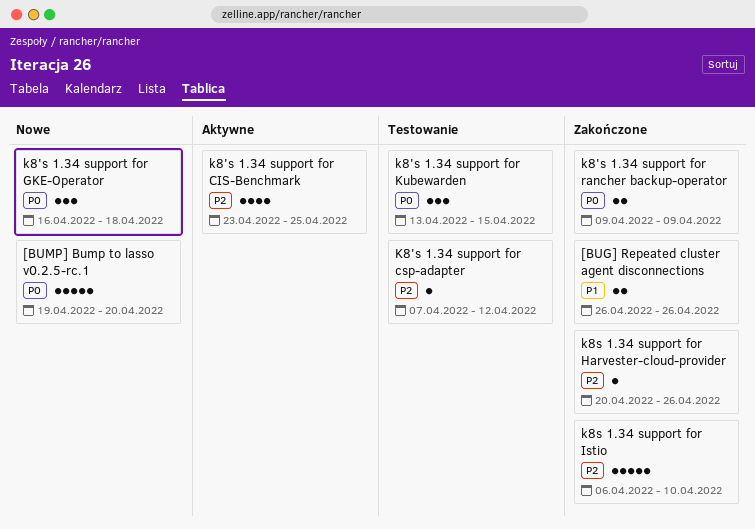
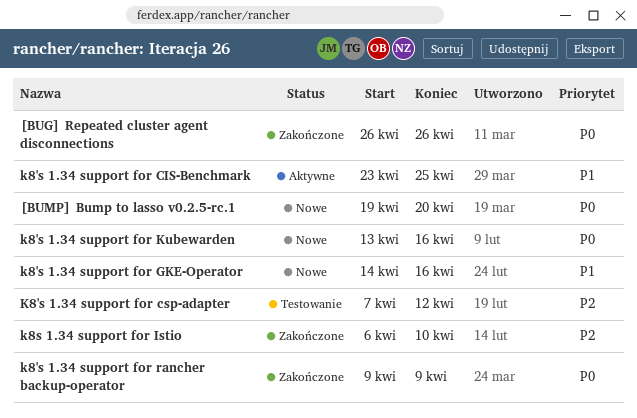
[BUG] Repeated cluster agent disconnections, priority: P1 -> P0
k8's 1.34 support for CIS-Benchmark, priority: P2 -> P1
k8's 1.34 support for GKE-Operator, priority: P0 -> P1
k8's 1.34 support for GKE-Operator, start: Apr 16 -> Apr 14
k8's 1.34 support for GKE-Operator, due: Apr 18 -> Apr 16
k8's 1.34 support for Kubewarden, status: Testowanie -> Nowe
k8's 1.34 support for Kubewarden, due: Apr 15 -> Apr 16
k8s 1.34 support for Harvester-cloud-provider: present -> none

